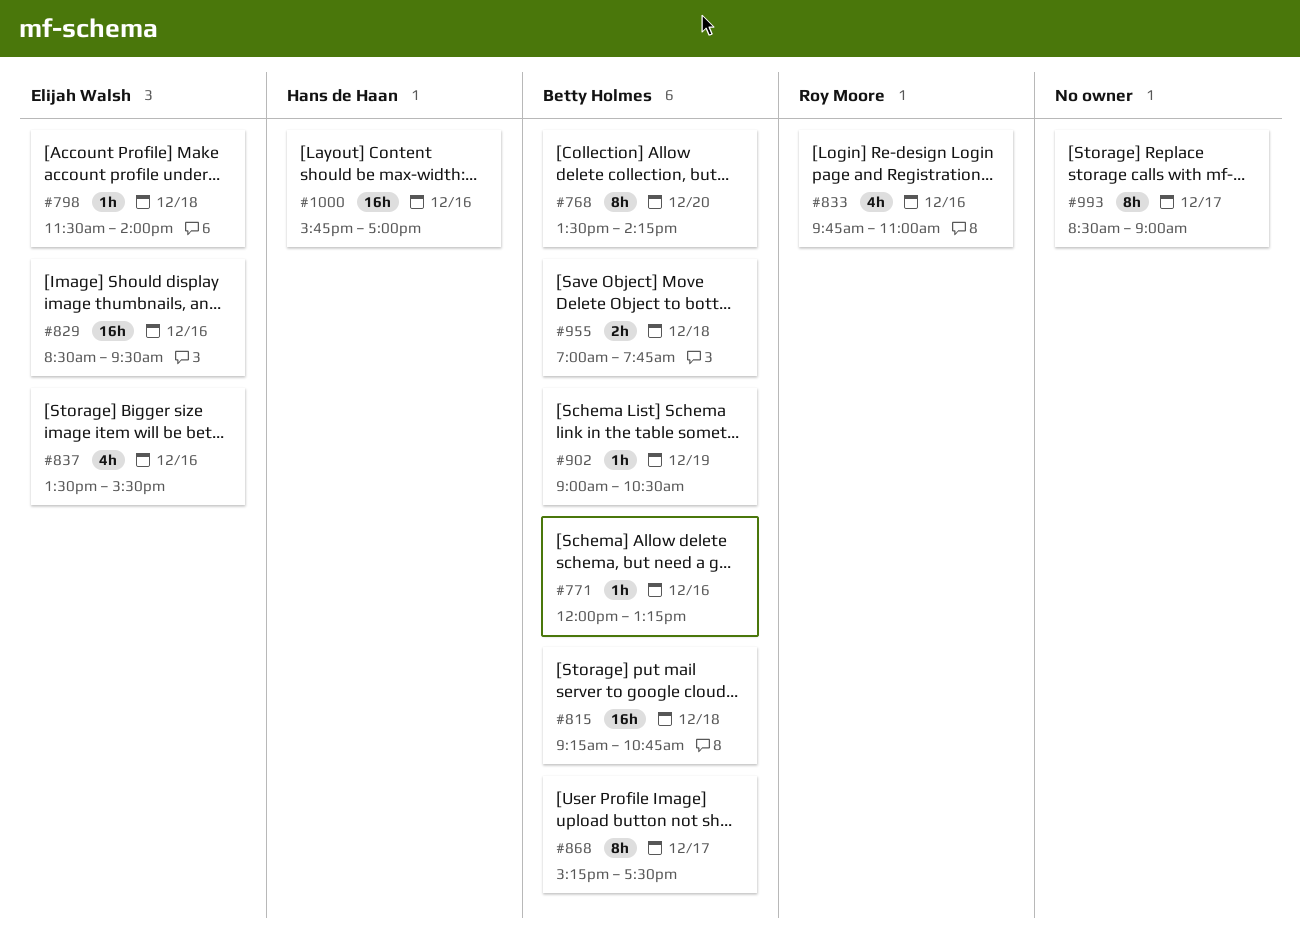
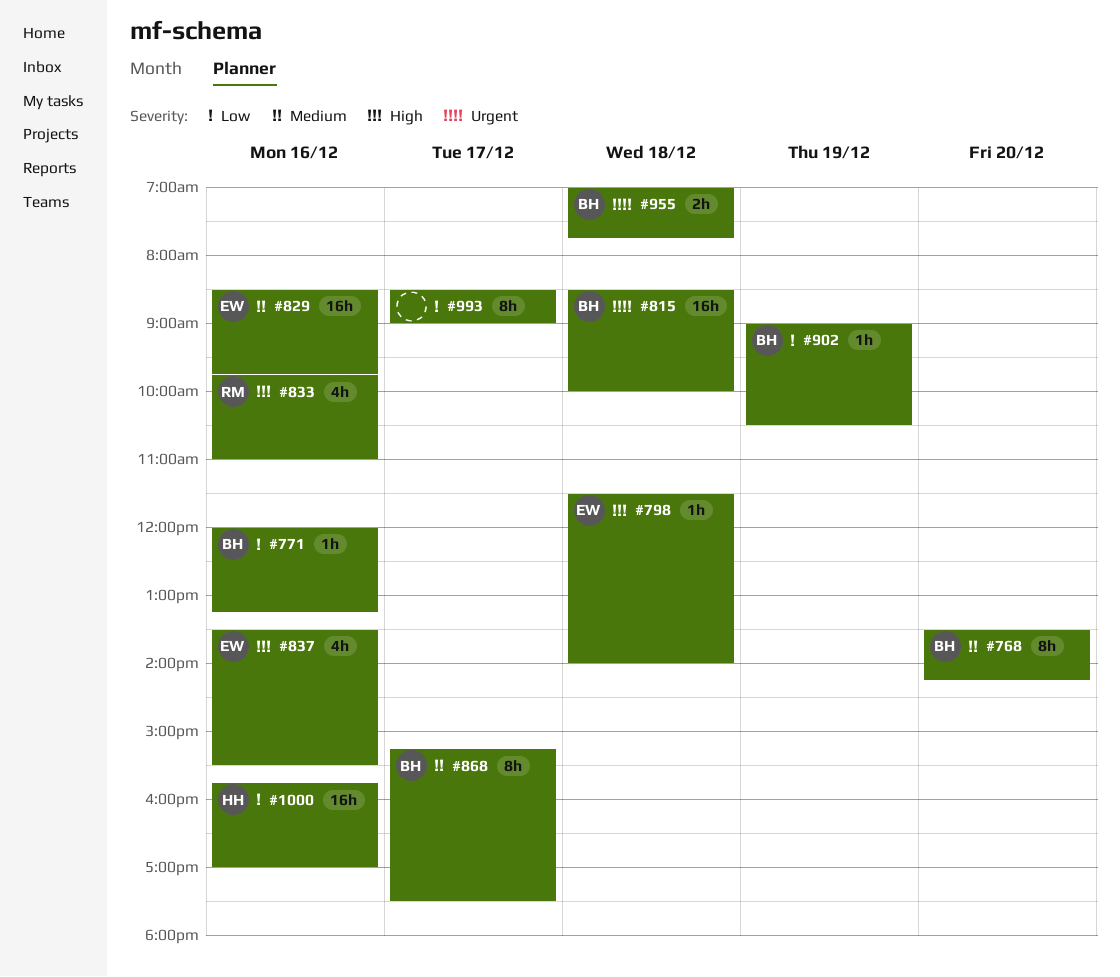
#815, begins: 09:15 -> 08:30
#815, ends: 10:45 -> 10:00
#829, ends: 09:30 -> 09:45

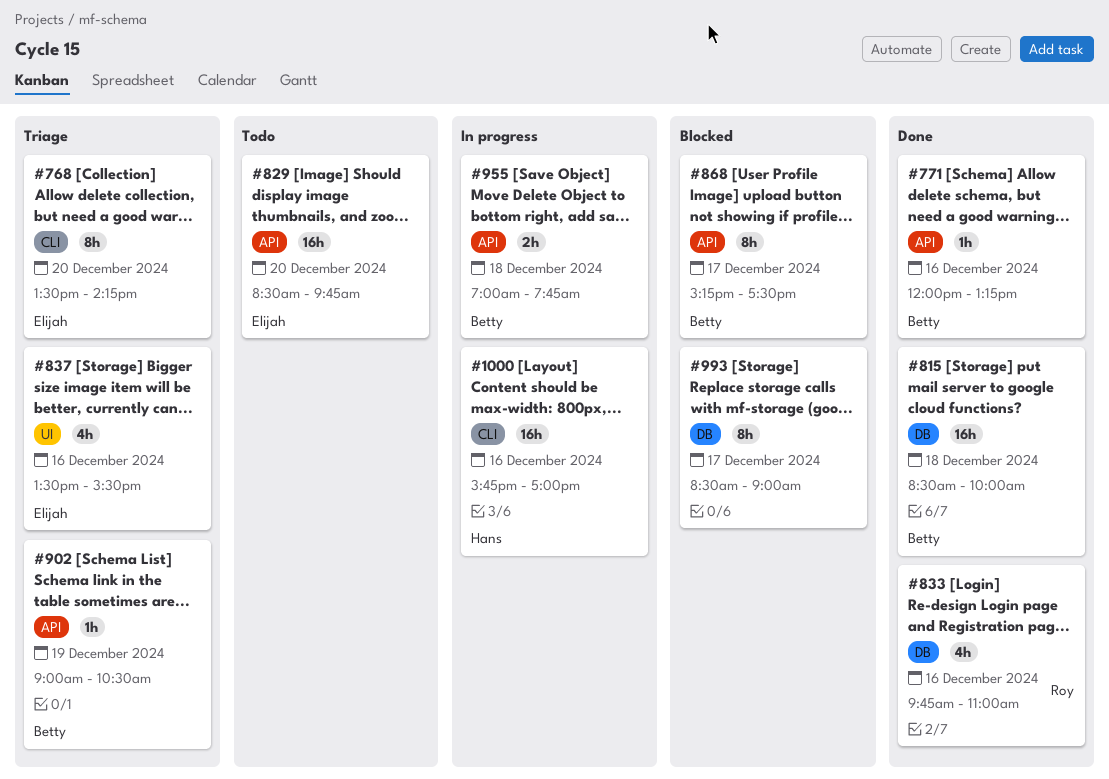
#768, owner: Betty -> Elijah
#798: present -> none
#829, day: Dec 16 -> Dec 20

